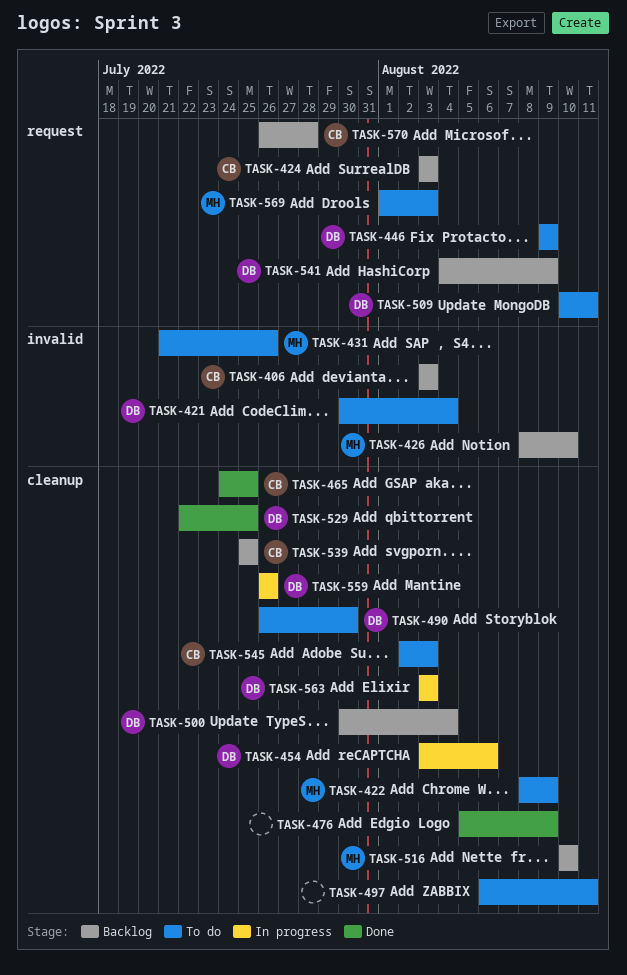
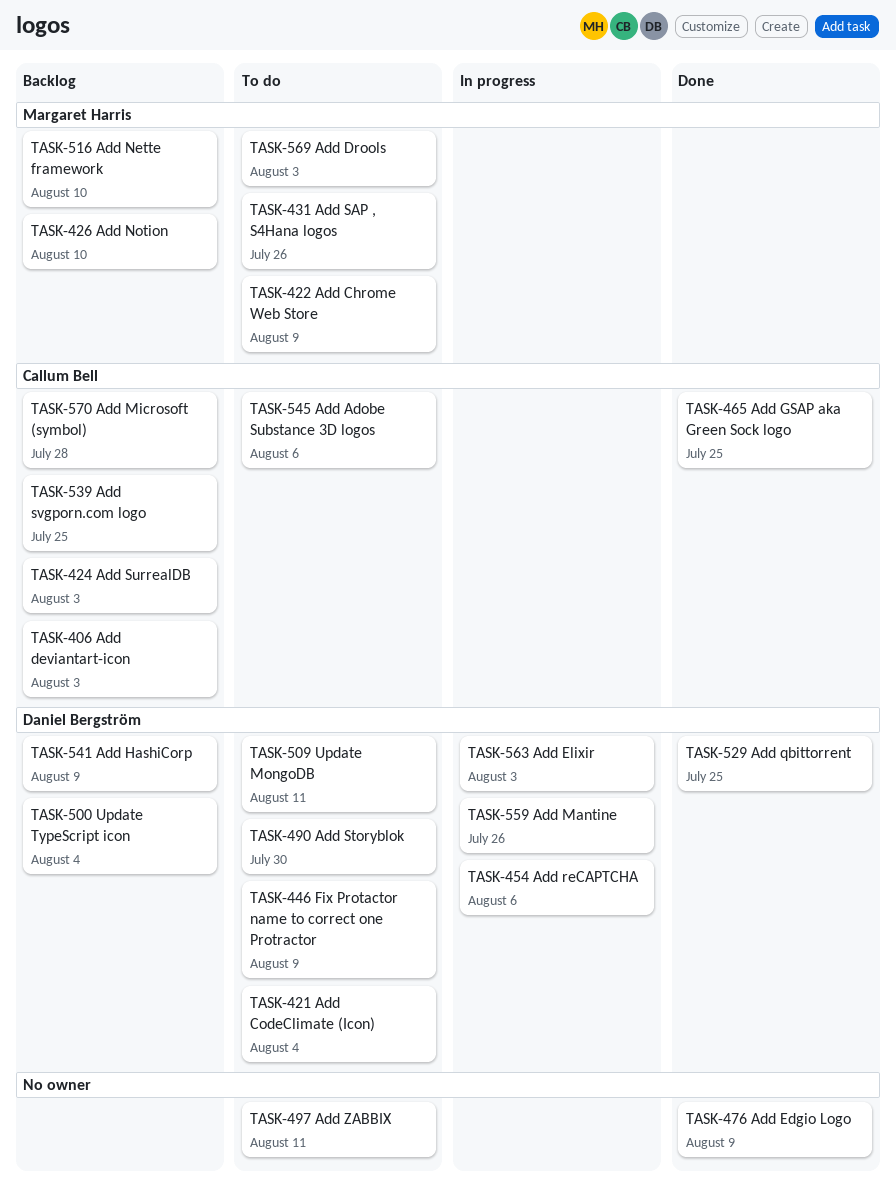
TASK-545, due: Aug 3 -> Aug 6

